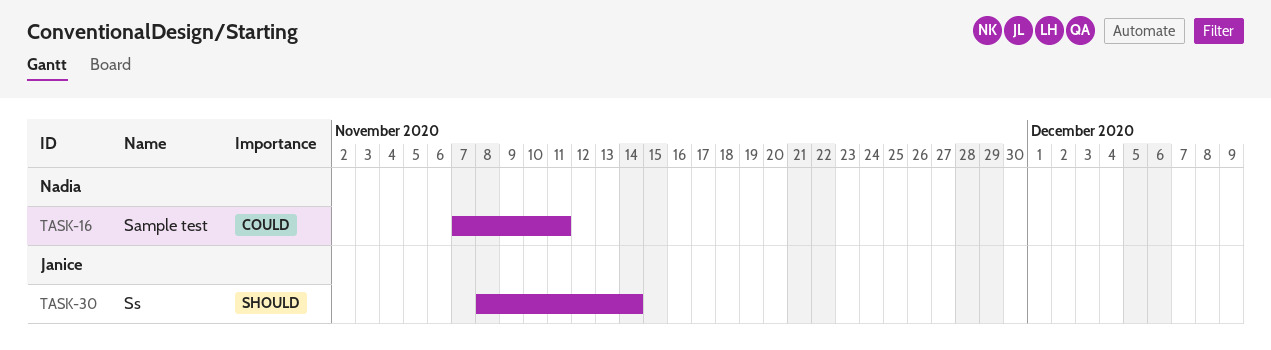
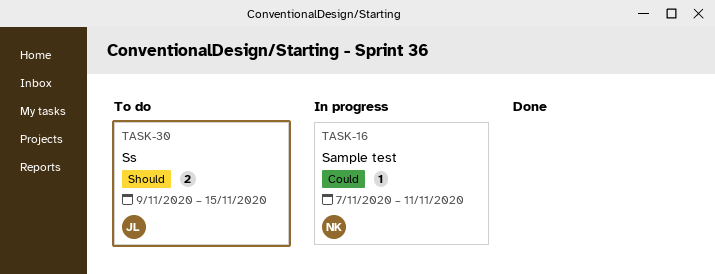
TASK-30, start: Nov 8 -> Nov 9
TASK-30, due: Nov 14 -> Nov 15

